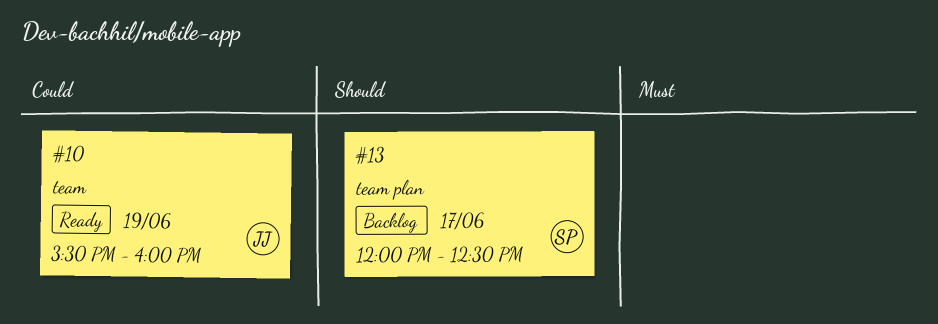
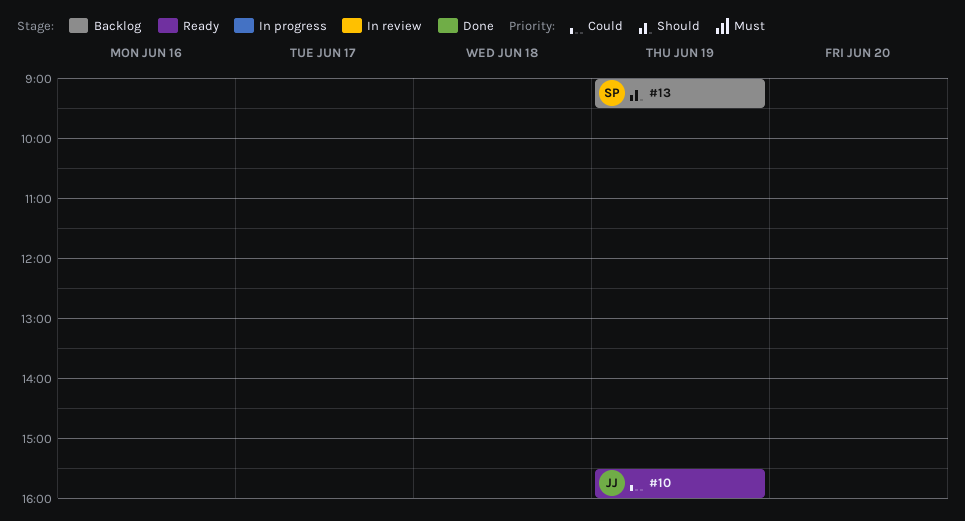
#13, day: Jun 17 -> Jun 19
#13, begins: 12:00 -> 09:00
#13, ends: 12:30 -> 09:30

